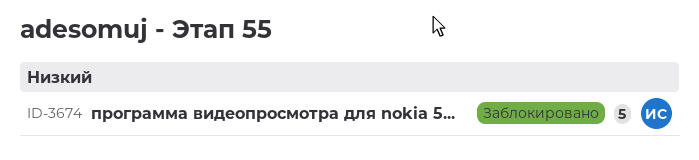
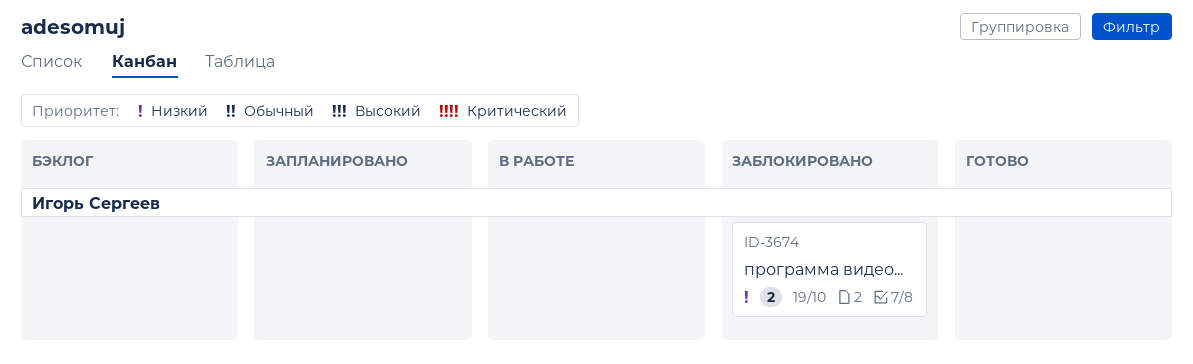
ID-3674, estimate: 5 -> 2

